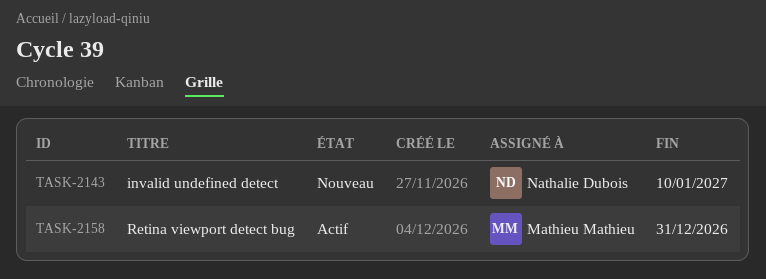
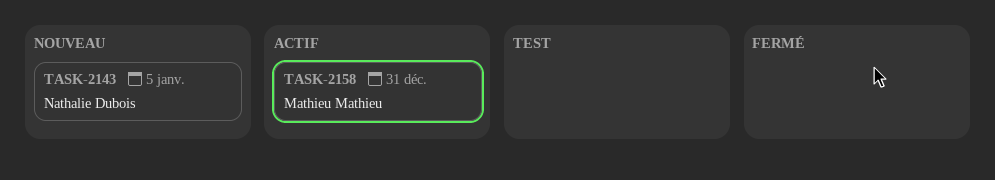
TASK-2143, due: Jan 10 -> Jan 5

